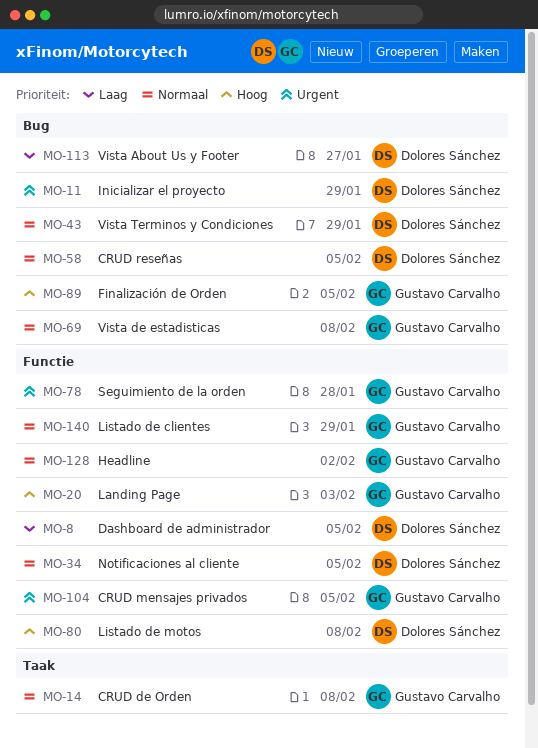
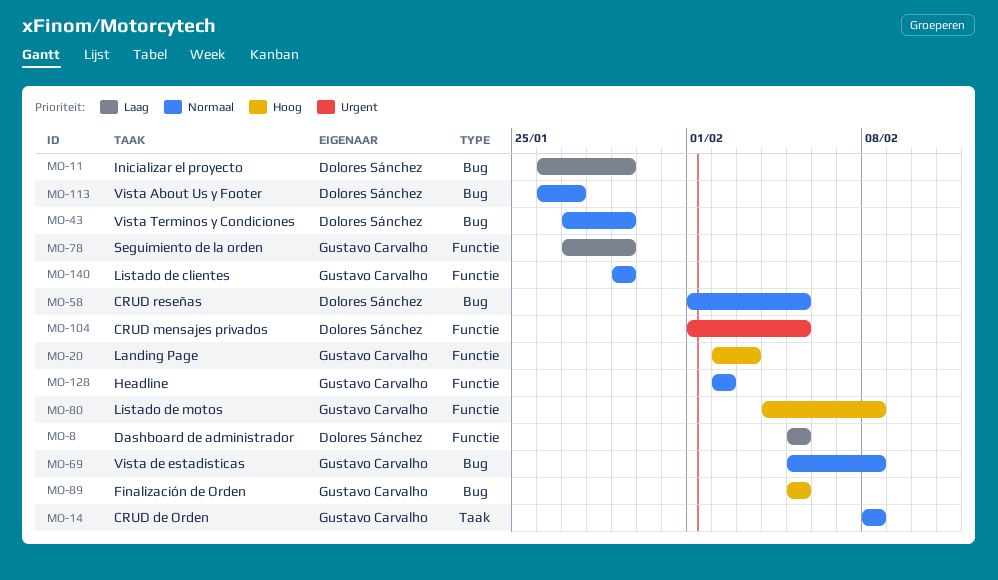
MO-11, priority: Urgent -> Laag
MO-34: present -> none
MO-78, priority: Urgent -> Laag
MO-78, due: Jan 28 -> Jan 29
MO-80, owner: Dolores Sánchez -> Gustavo Carvalho
MO-104, owner: Gustavo Carvalho -> Dolores Sánchez
MO-113, priority: Laag -> Normaal

